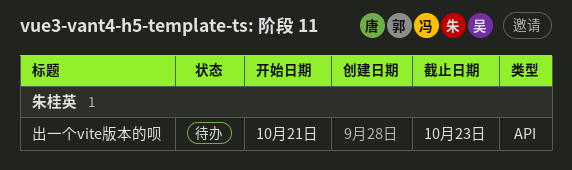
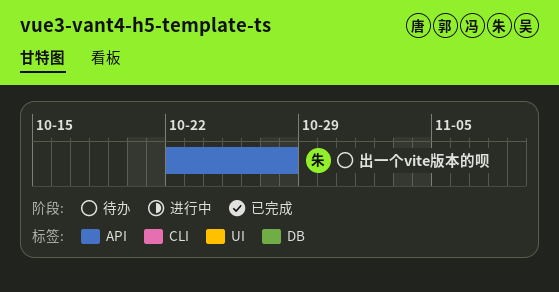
出一个vite版本的呗, start: Oct 21 -> Oct 22
出一个vite版本的呗, due: Oct 23 -> Oct 28

